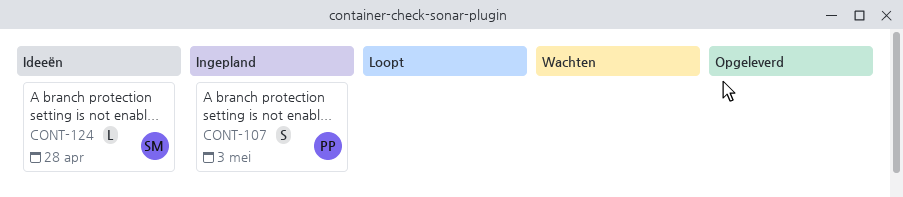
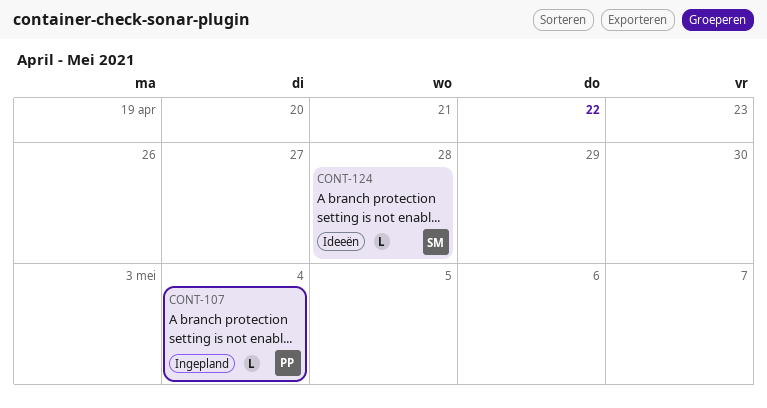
CONT-107, estimate: S -> L
CONT-107, due: May 3 -> May 4

